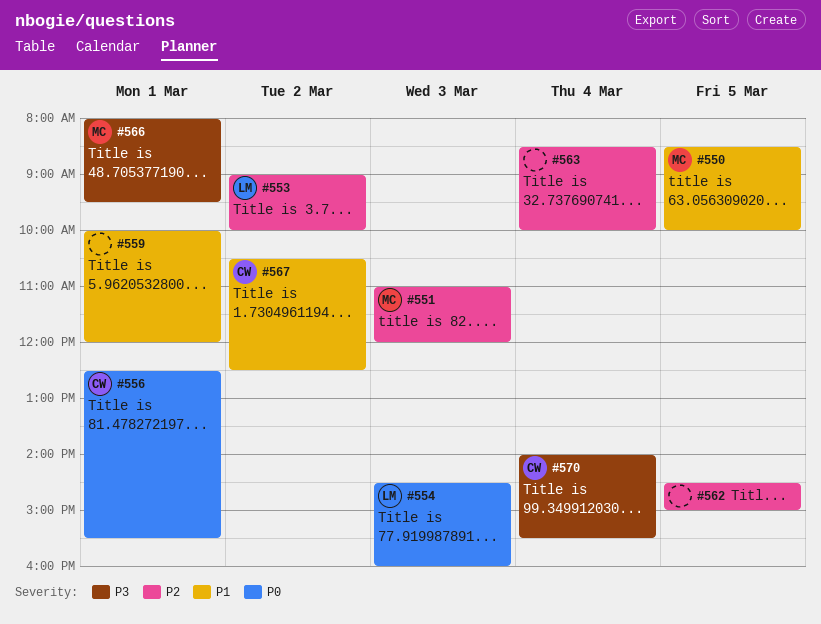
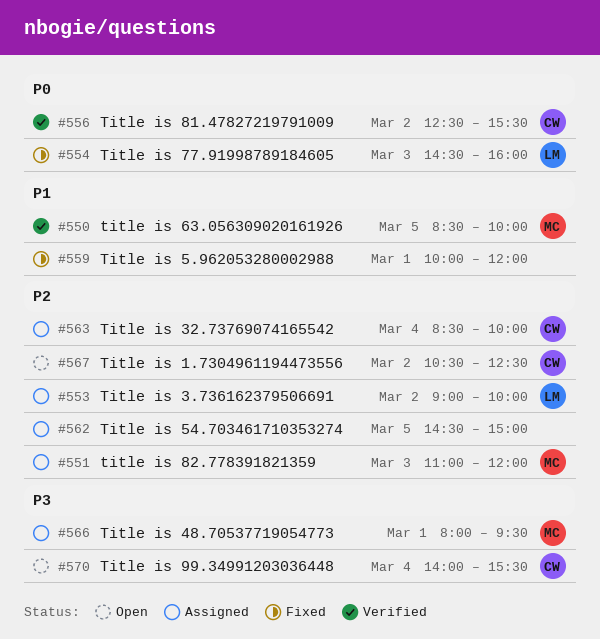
#556, day: Mar 1 -> Mar 2
#563, owner: none -> CW
#567, priority: P1 -> P2

